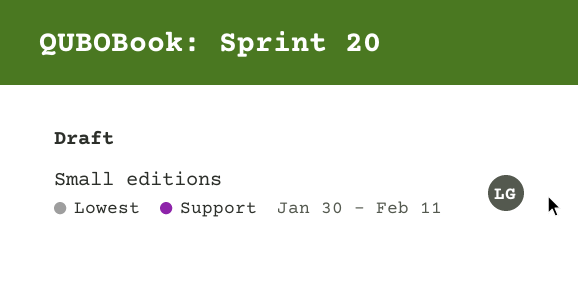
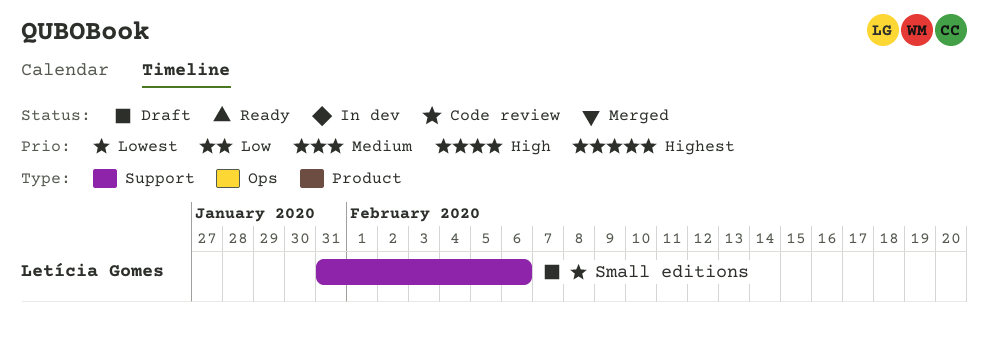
Small editions, start: Jan 30 -> Jan 31
Small editions, due: Feb 11 -> Feb 6

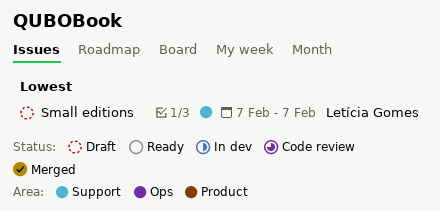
Small editions, start: Jan 31 -> Feb 7
Small editions, due: Feb 6 -> Feb 7

